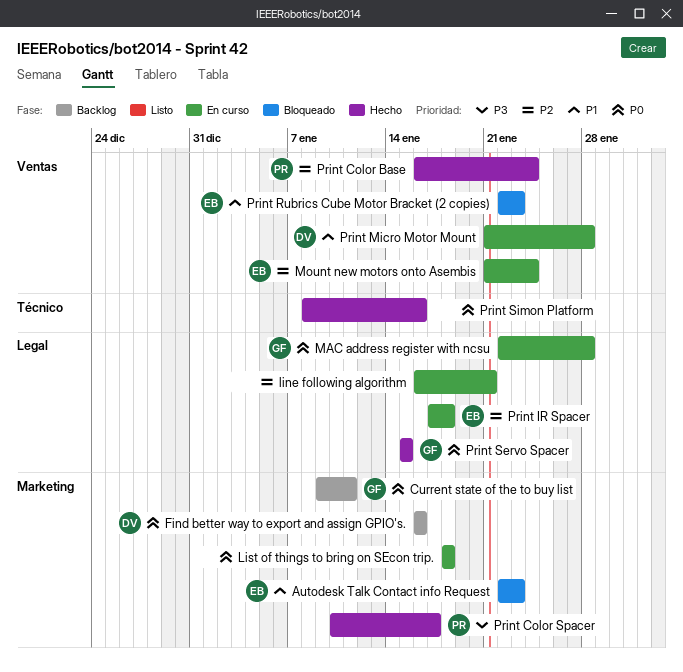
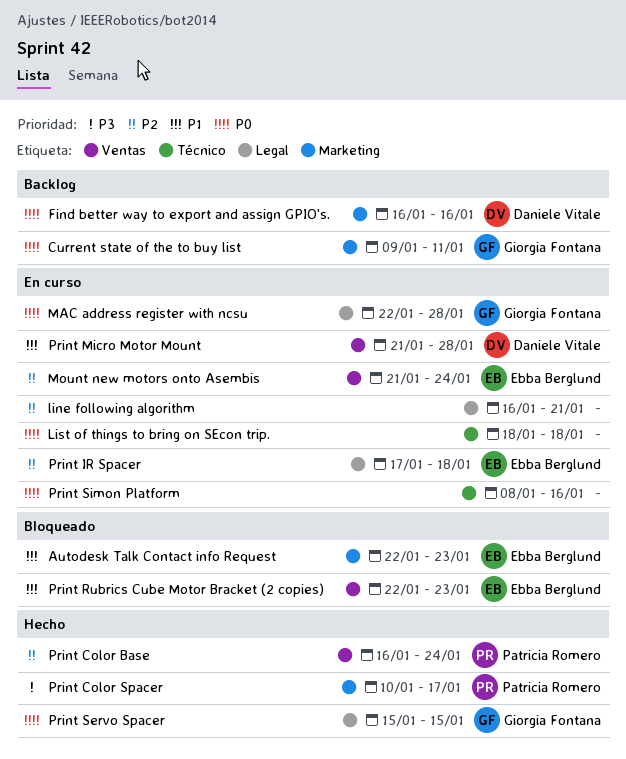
List of things to bring on SEcon trip., label: Marketing -> Técnico
Print Simon Platform, status: Hecho -> En curso

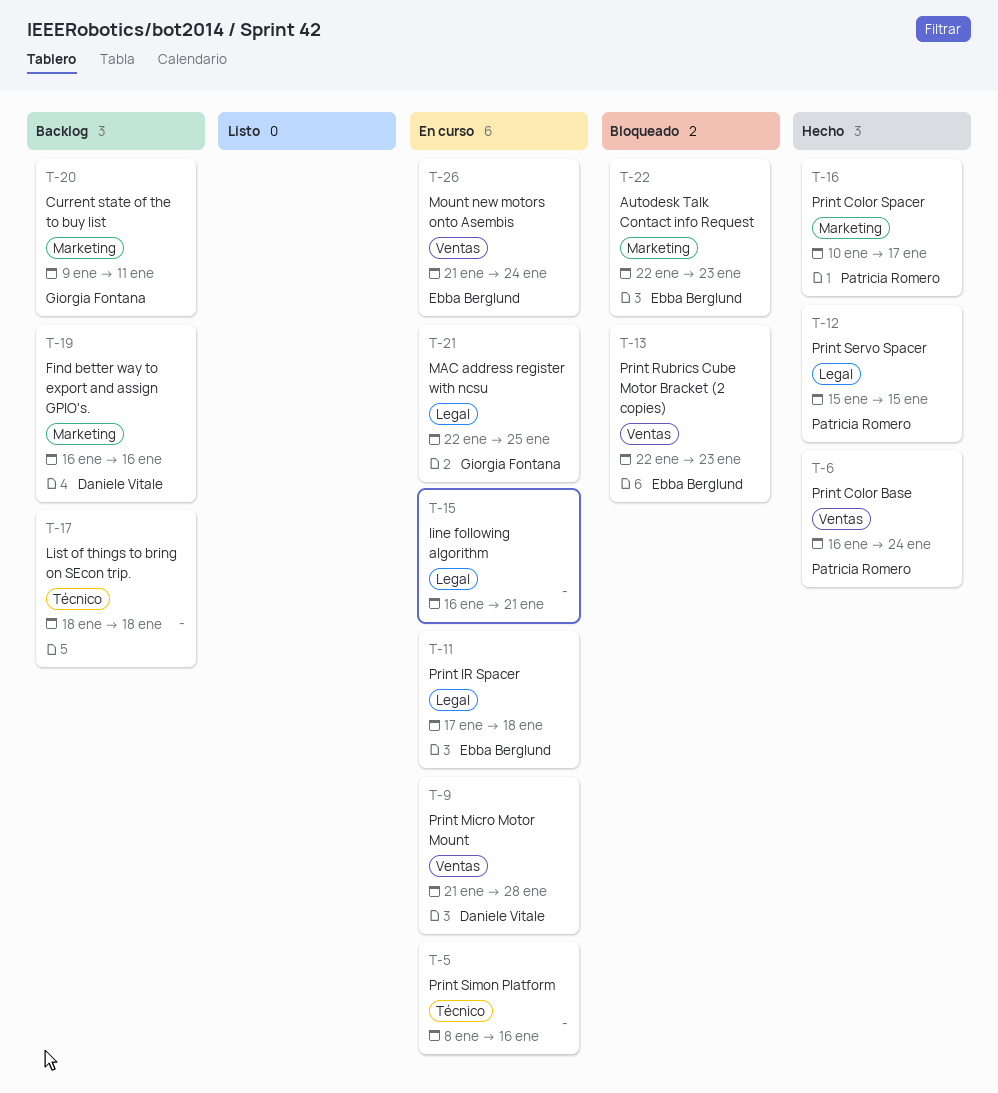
List of things to bring on SEcon trip., status: En curso -> Backlog
MAC address register with ncsu, due: Jan 28 -> Jan 25
Print Servo Spacer, owner: Giorgia Fontana -> Patricia Romero

